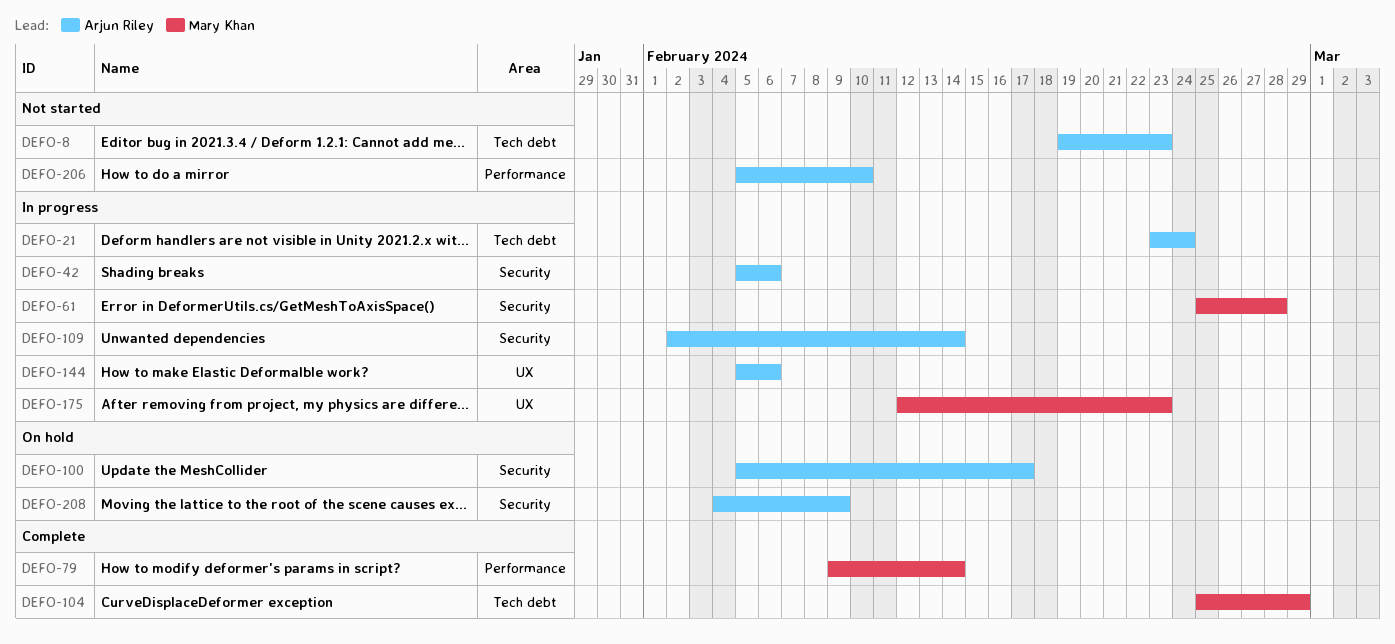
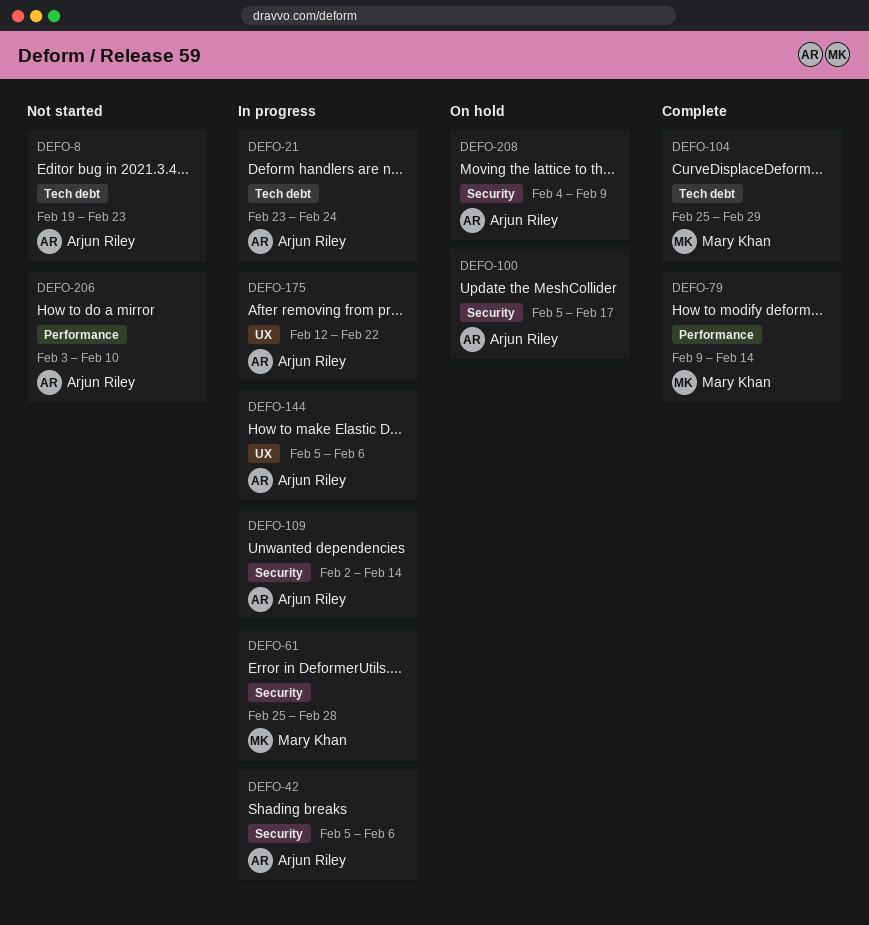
DEFO-175, owner: Mary Khan -> Arjun Riley
DEFO-175, due: Feb 23 -> Feb 22
DEFO-206, start: Feb 5 -> Feb 3

